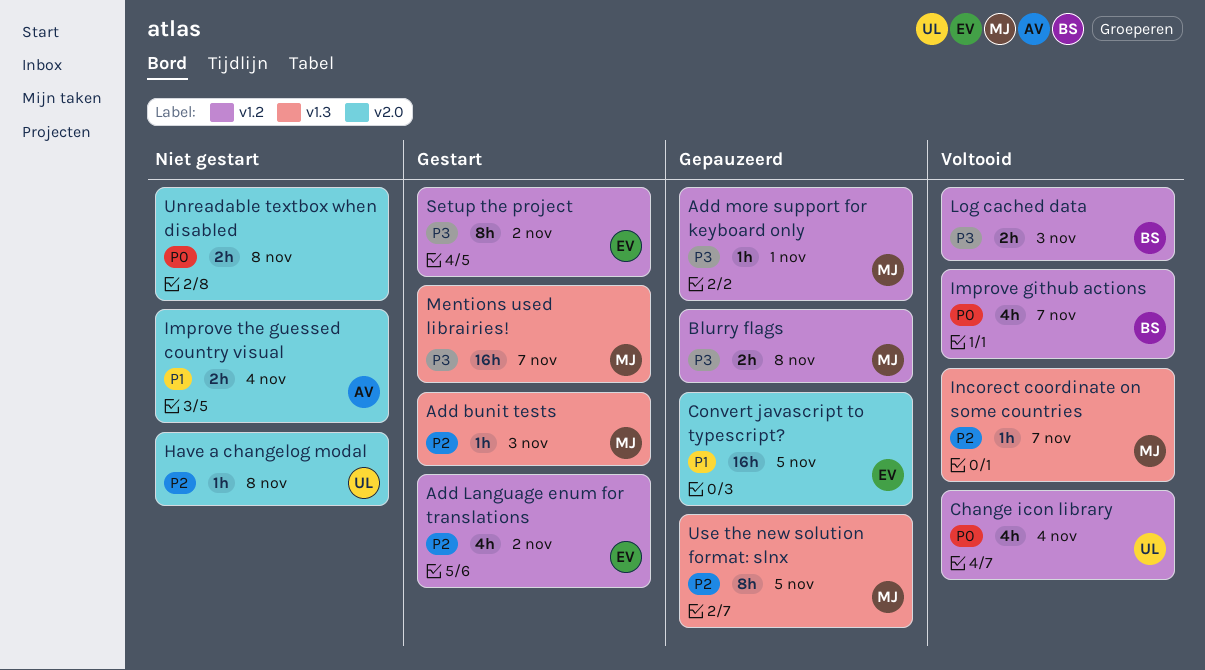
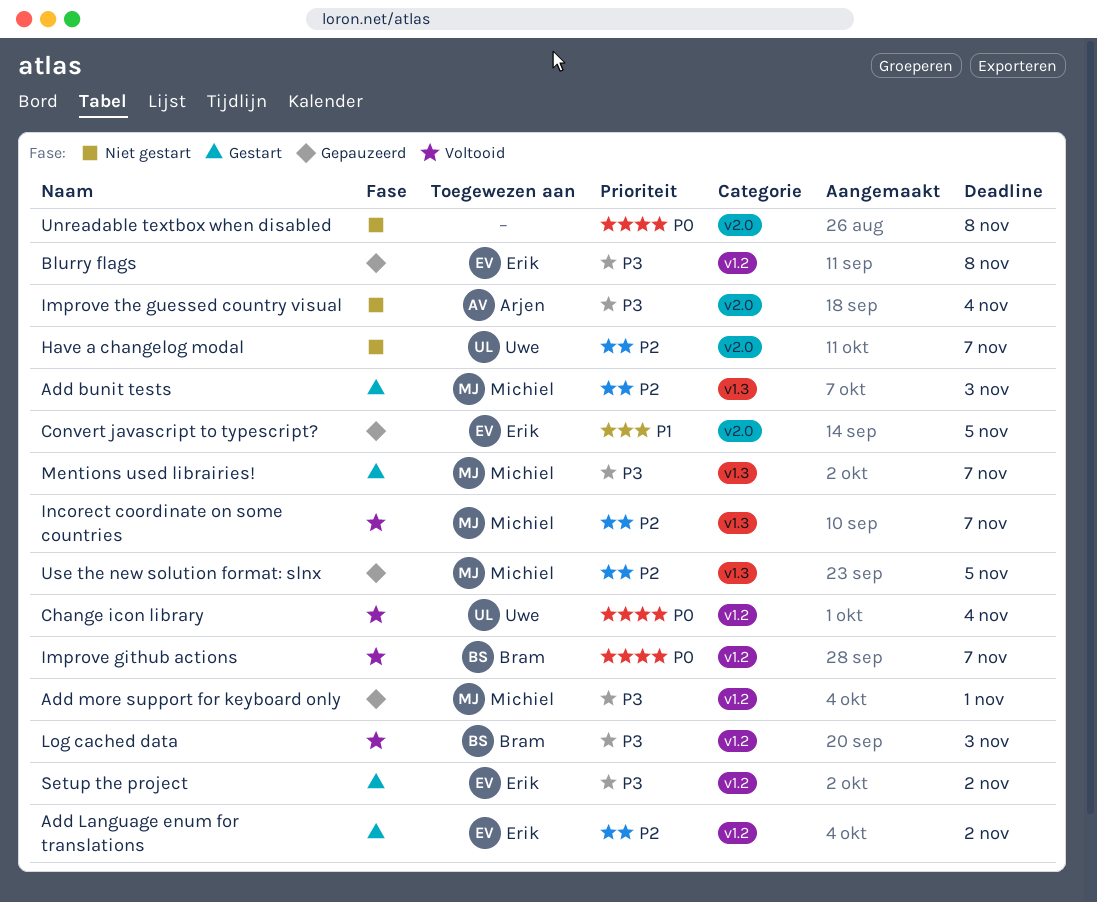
Blurry flags, owner: Michiel -> Erik
Have a changelog modal, due: Nov 8 -> Nov 7
Improve the guessed country visual, priority: P1 -> P3

